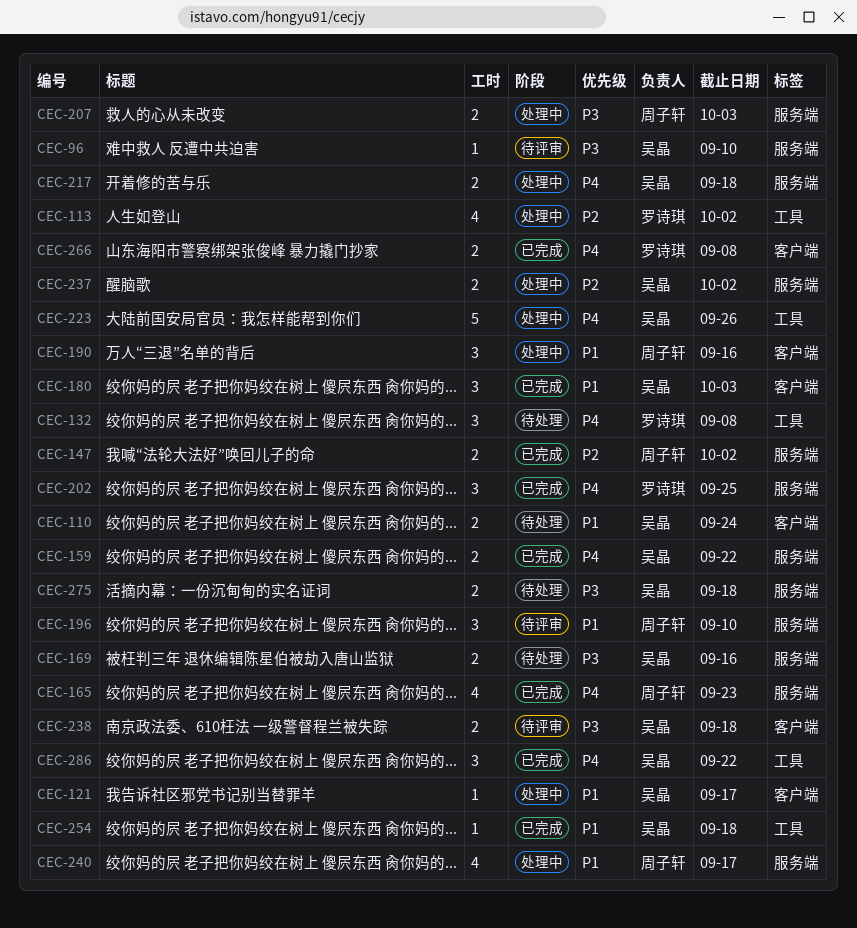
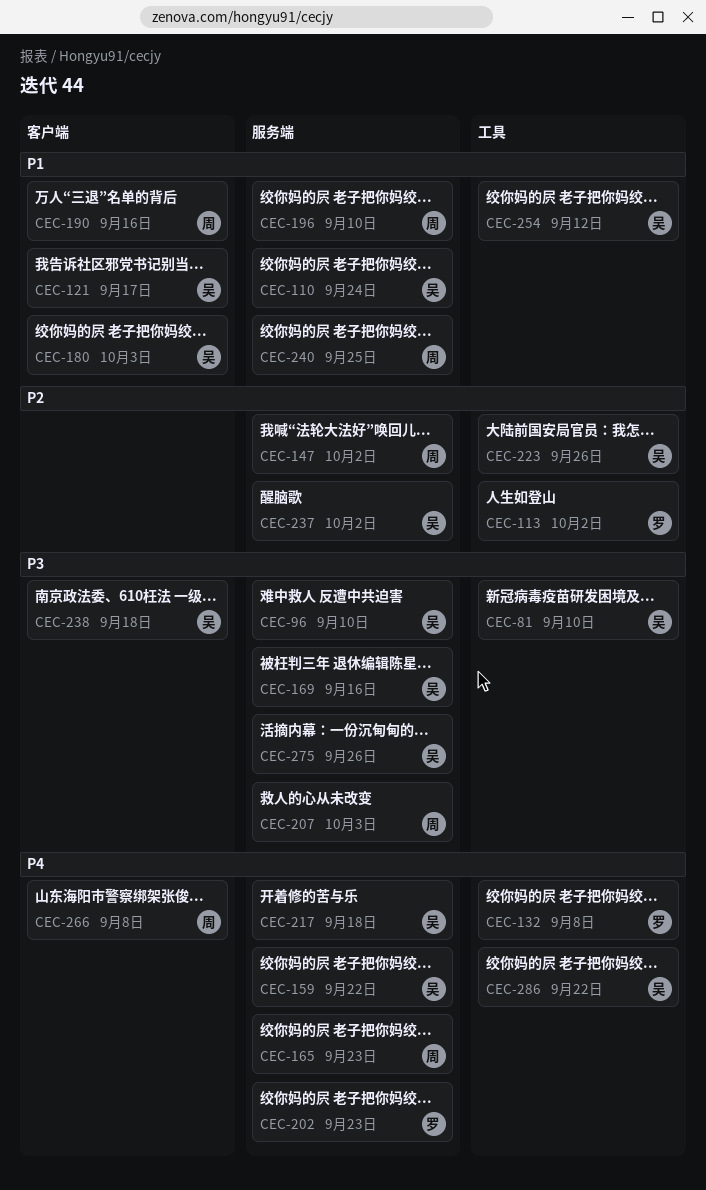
CEC-81: none -> present
CEC-110, label: 客户端 -> 服务端
CEC-202, due: Sep 25 -> Sep 23
CEC-223, priority: P4 -> P2
CEC-240, due: Sep 17 -> Sep 25
CEC-254, due: Sep 18 -> Sep 12
CEC-266, owner: 罗诗琪 -> 周子轩
CEC-275, due: Sep 18 -> Sep 26

